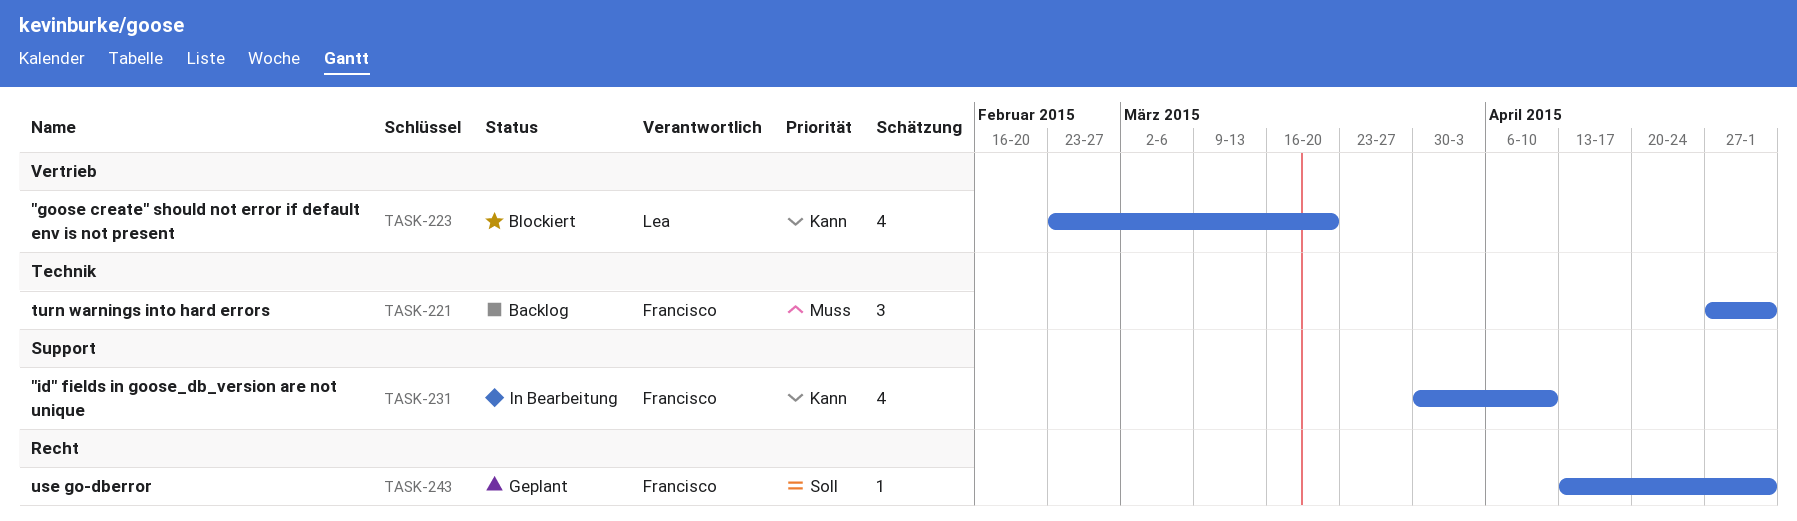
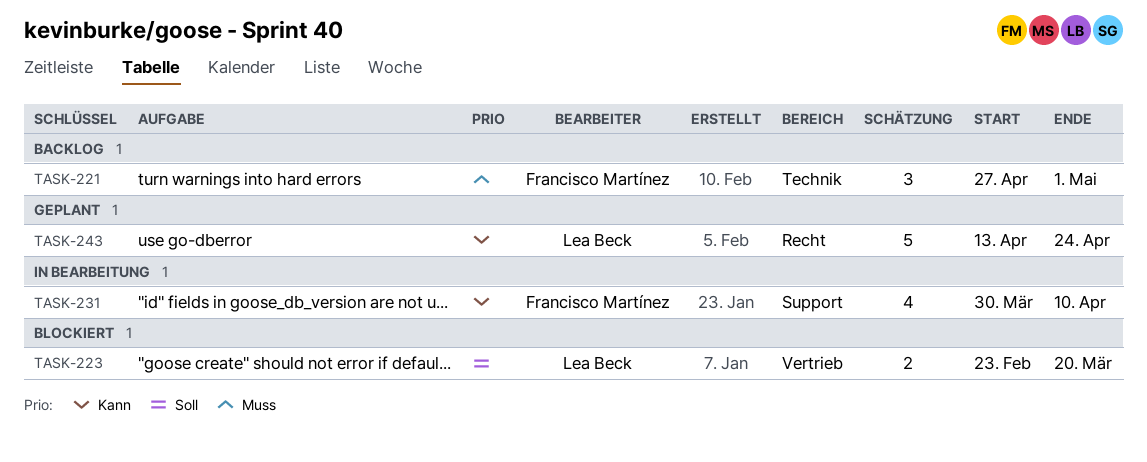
TASK-223, priority: Kann -> Soll
TASK-223, estimate: 4 -> 2
TASK-243, owner: Francisco Martínez -> Lea Beck
TASK-243, priority: Soll -> Kann
TASK-243, estimate: 1 -> 5
TASK-243, due: May 1 -> Apr 24

